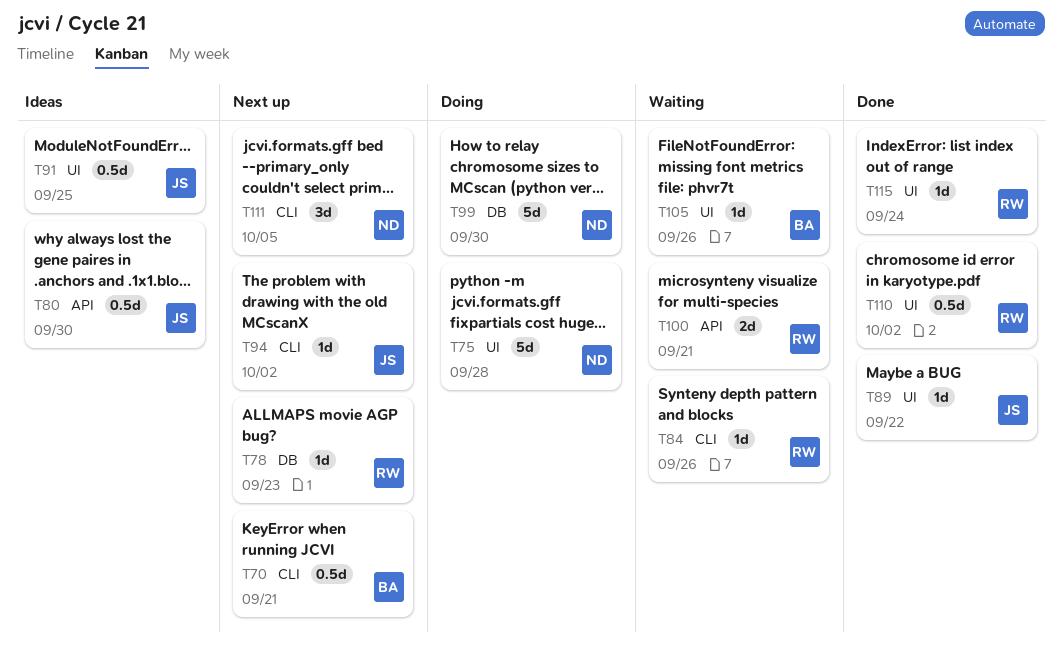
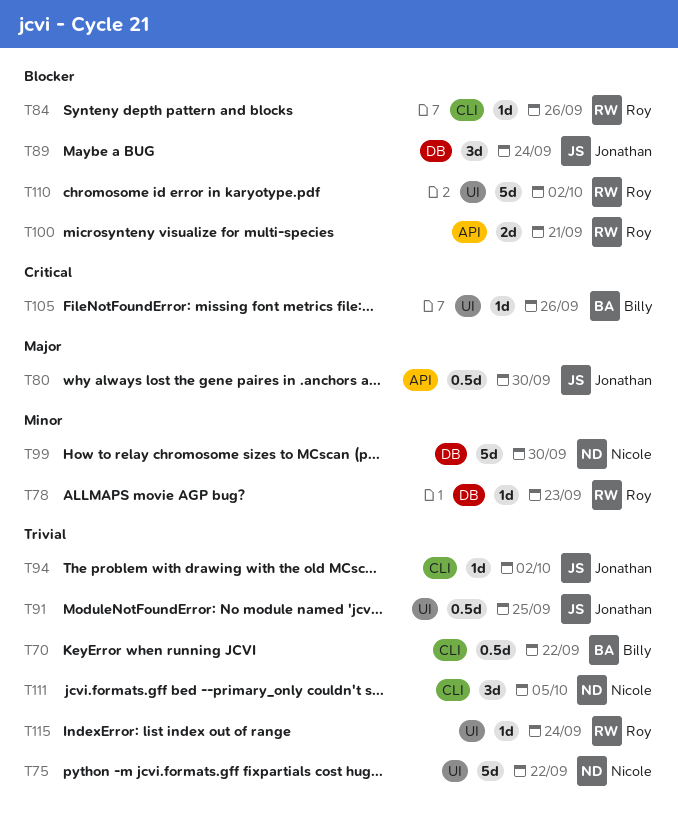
T70, due: Sep 21 -> Sep 22
T75, due: Sep 28 -> Sep 22
T89, label: UI -> DB
T89, estimate: 1d -> 3d
T89, due: Sep 22 -> Sep 24
T110, estimate: 0.5d -> 5d

